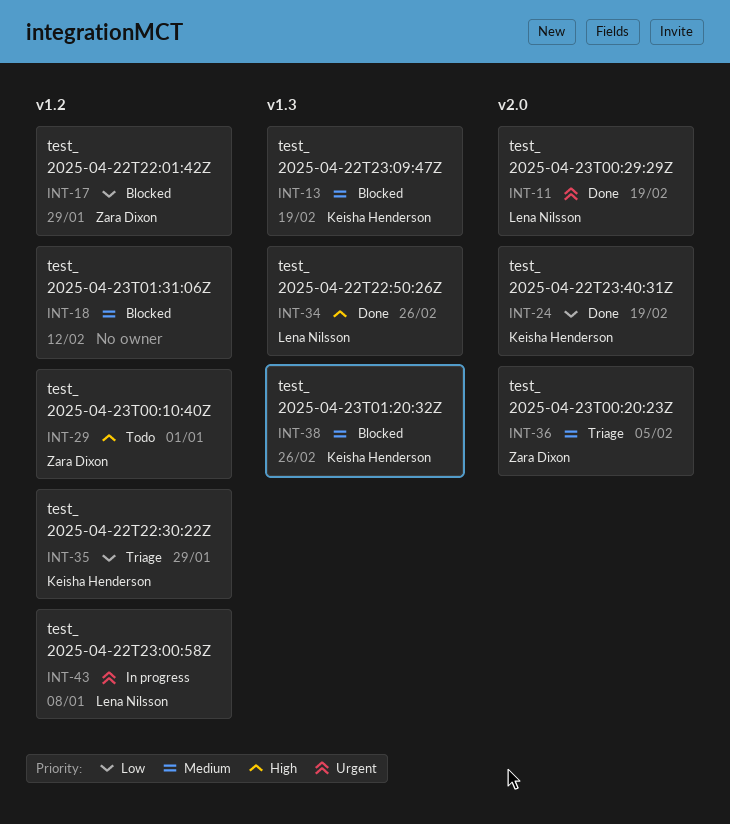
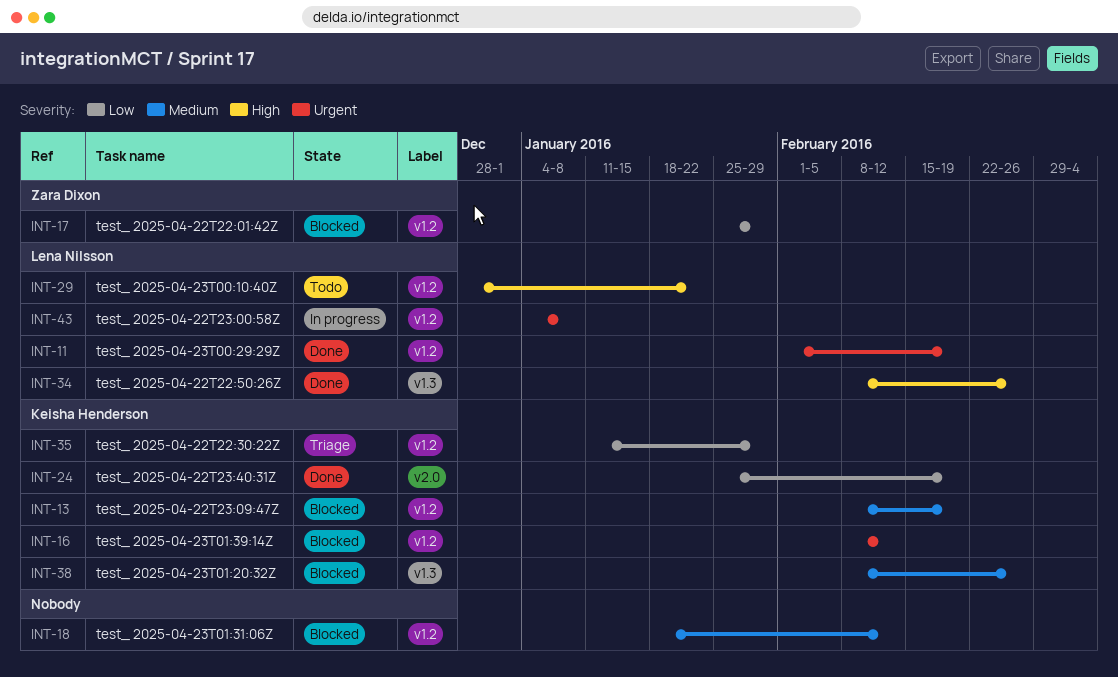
INT-11, label: v2.0 -> v1.2
INT-13, label: v1.3 -> v1.2
INT-16: none -> present
INT-29, owner: Zara Dixon -> Lena Nilsson
INT-29, due: Jan 1 -> Jan 22
INT-36: present -> none

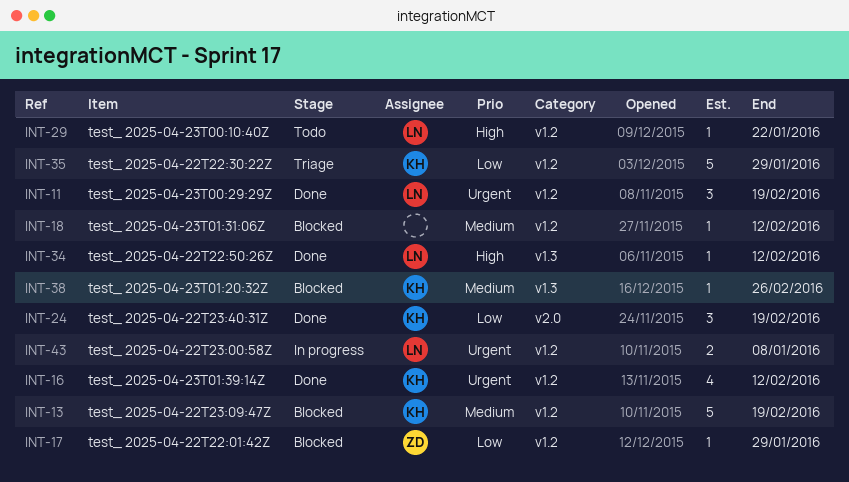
INT-16, status: Blocked -> Done
INT-34, due: Feb 26 -> Feb 12

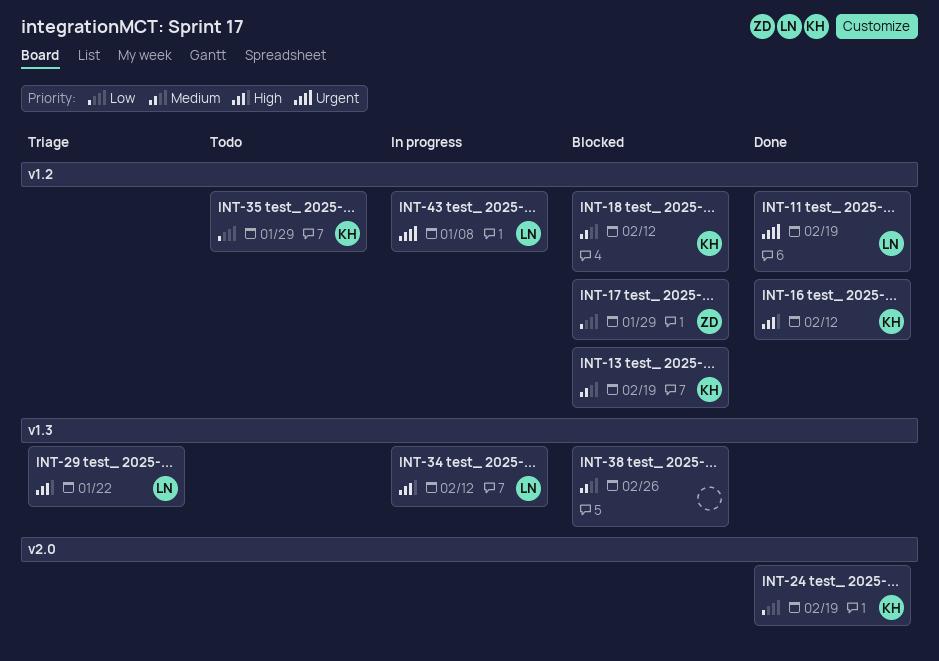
INT-16, priority: Urgent -> High
INT-18, owner: none -> KH
INT-29, status: Todo -> Triage
INT-29, label: v1.2 -> v1.3
INT-34, status: Done -> In progress
INT-35, status: Triage -> Todo
INT-38, owner: KH -> none

